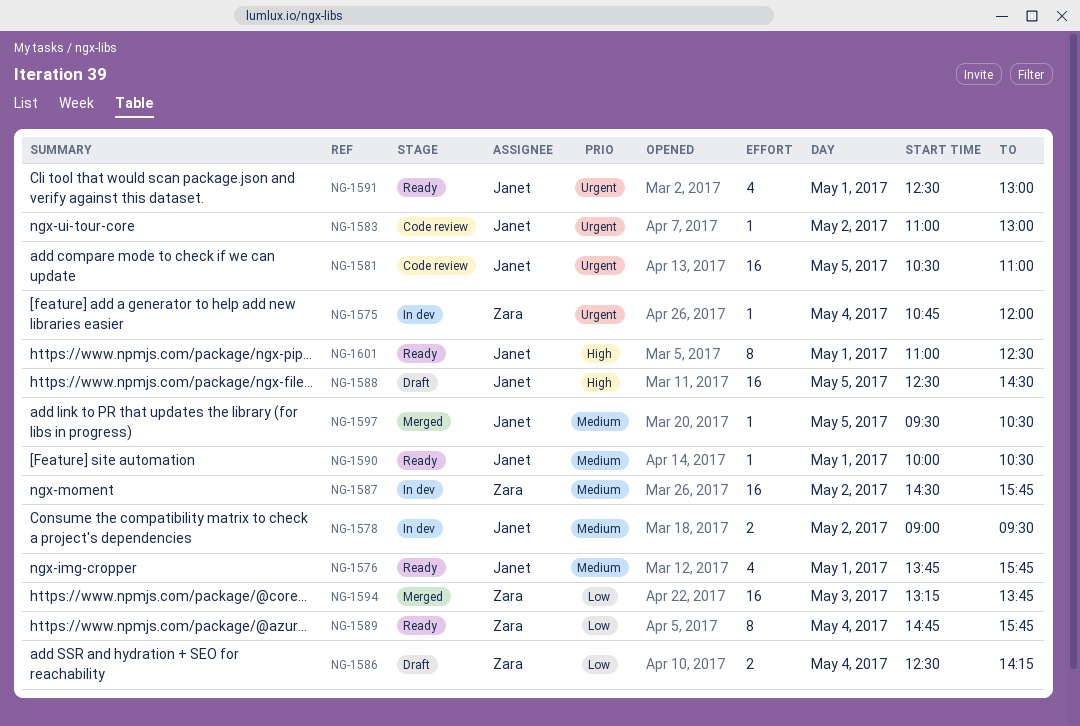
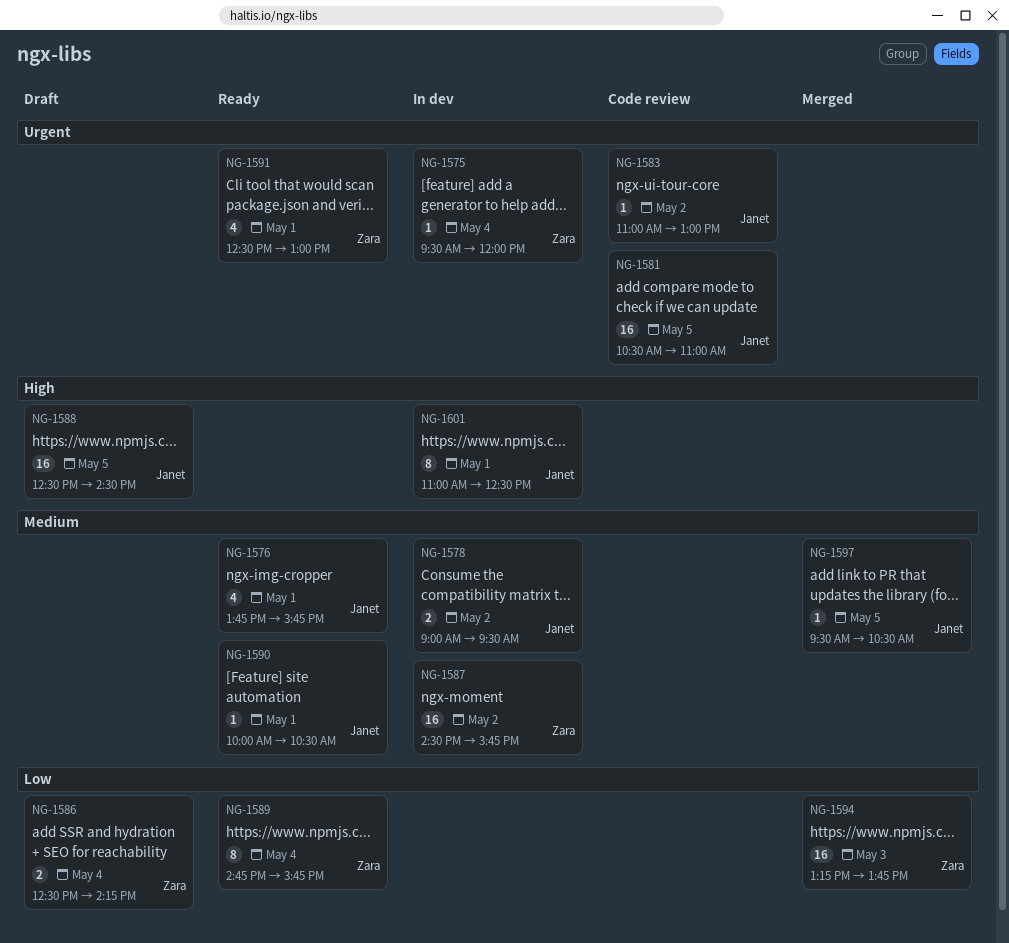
NG-1575, begins: 10:45 -> 09:30
NG-1591, owner: Janet -> Zara
NG-1601, status: Ready -> In dev

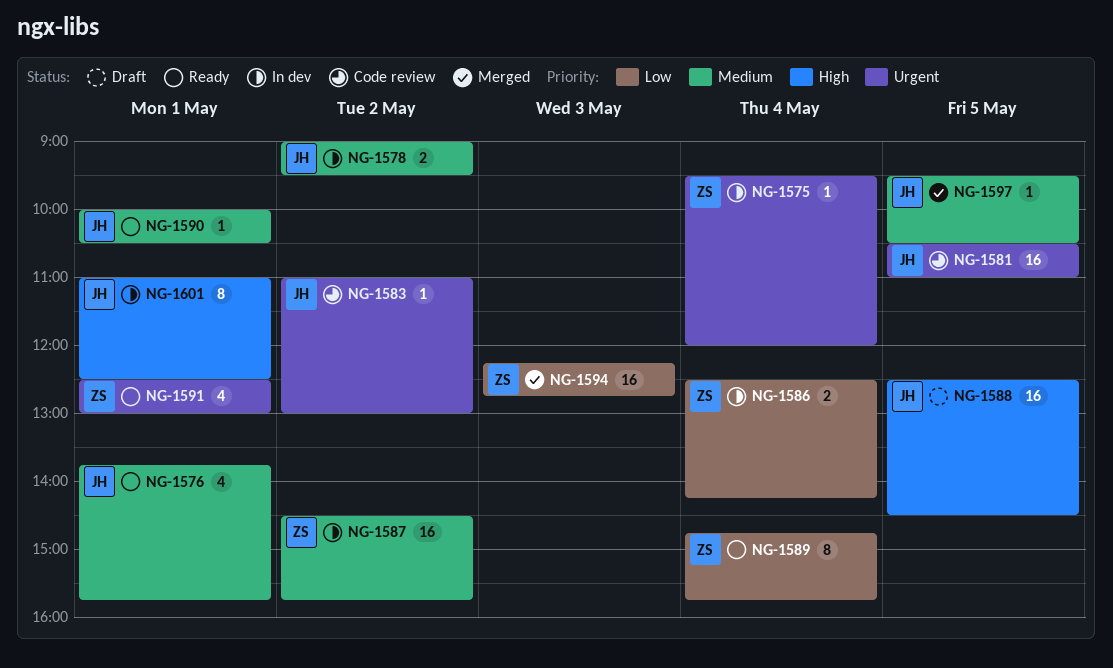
NG-1586, status: Draft -> In dev
NG-1594, begins: 13:15 -> 12:15
NG-1594, ends: 13:45 -> 12:45

